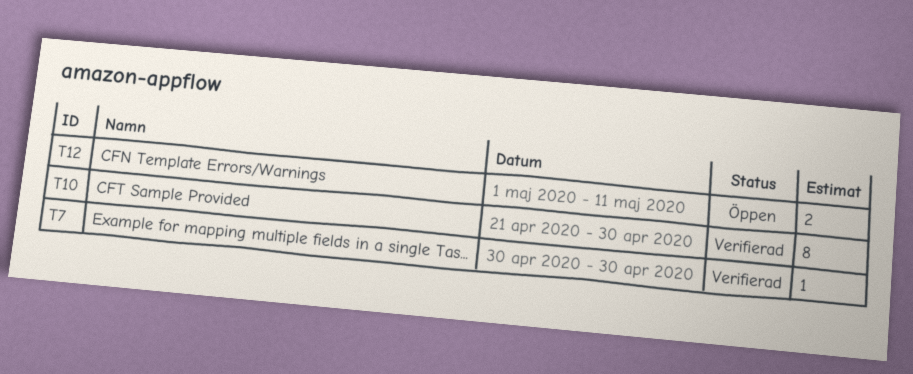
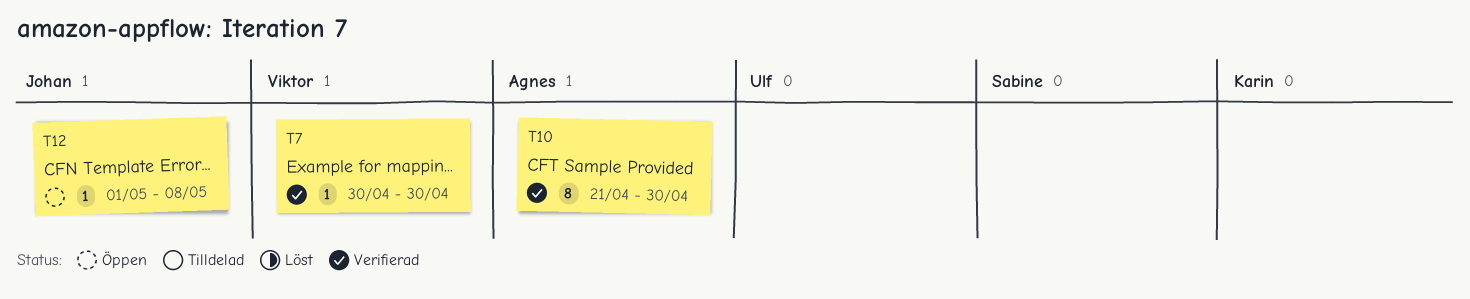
T12, estimate: 2 -> 1
T12, due: May 11 -> May 8

